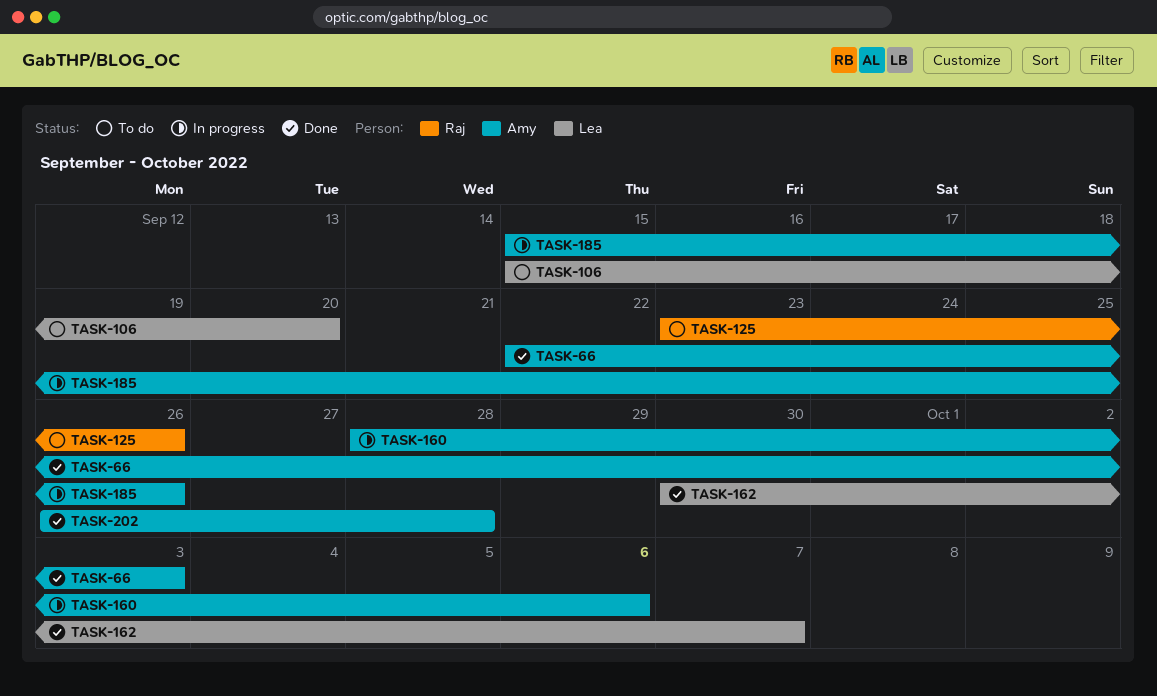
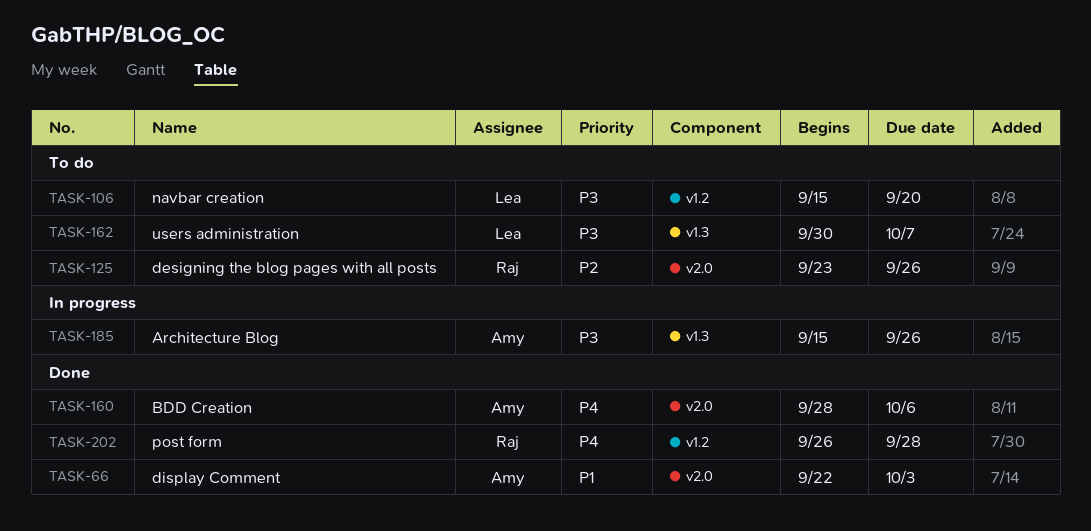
TASK-160, status: In progress -> Done
TASK-162, status: Done -> To do
TASK-202, owner: Amy -> Raj

